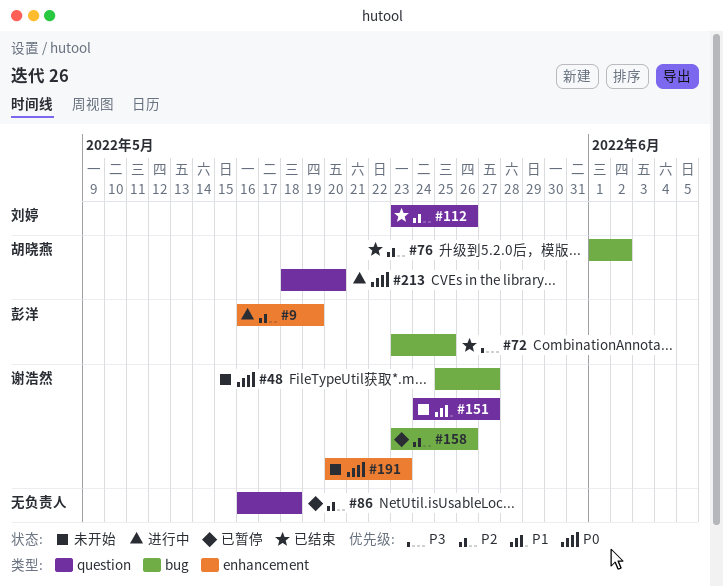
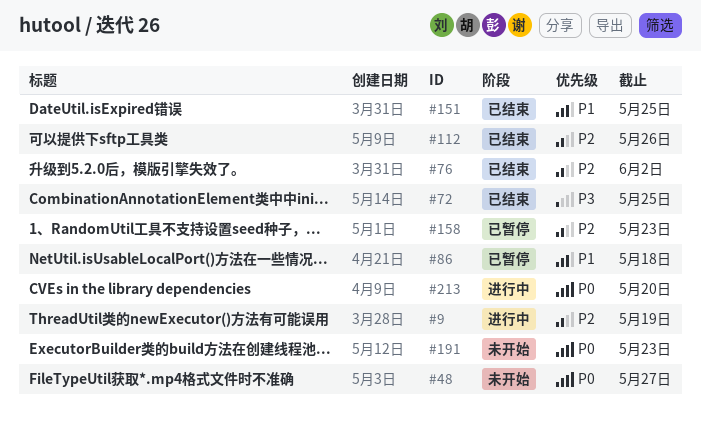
#86, priority: P2 -> P1
#151, status: 未开始 -> 已结束
#151, due: May 27 -> May 25
#158, due: May 26 -> May 23

